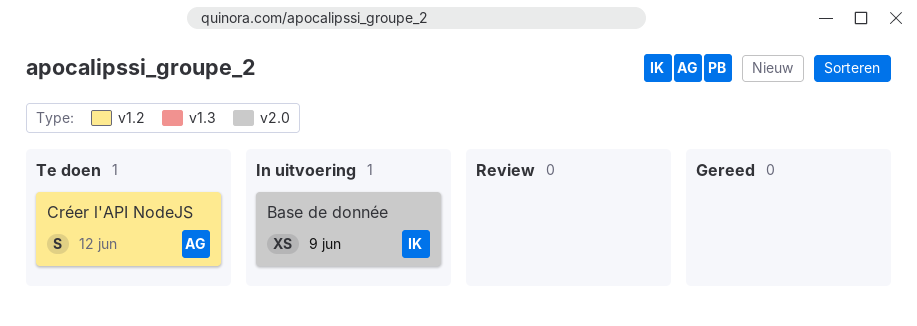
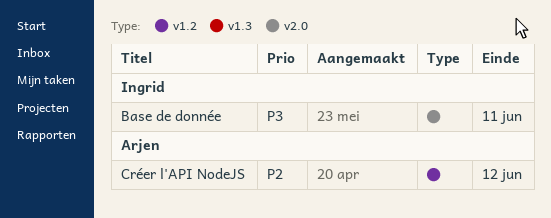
Base de donnée, due: Jun 9 -> Jun 11

